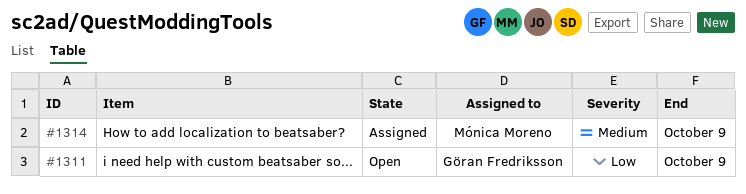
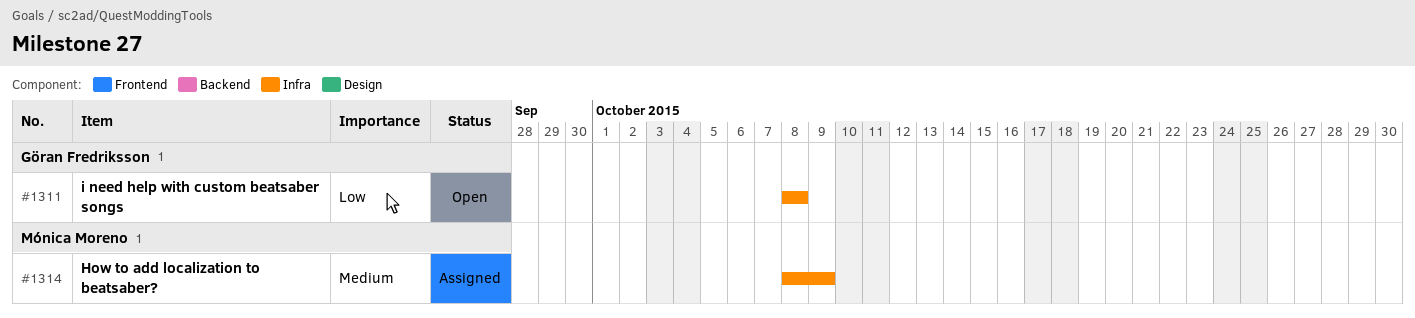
#1311, due: Oct 9 -> Oct 8

